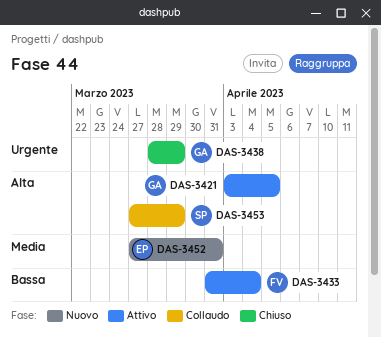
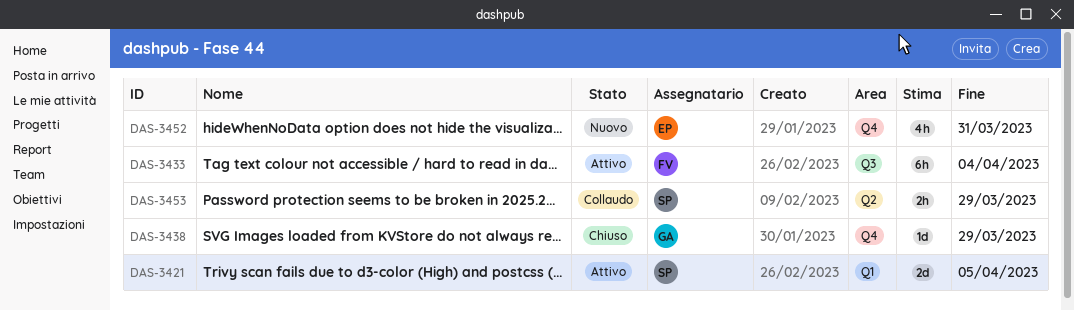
DAS-3421, owner: GA -> SP

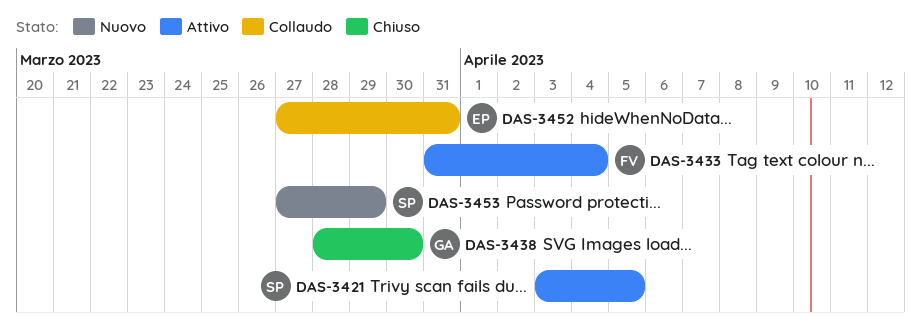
DAS-3438, due: Mar 29 -> Mar 30
DAS-3452, status: Nuovo -> Collaudo
DAS-3453, status: Collaudo -> Nuovo

